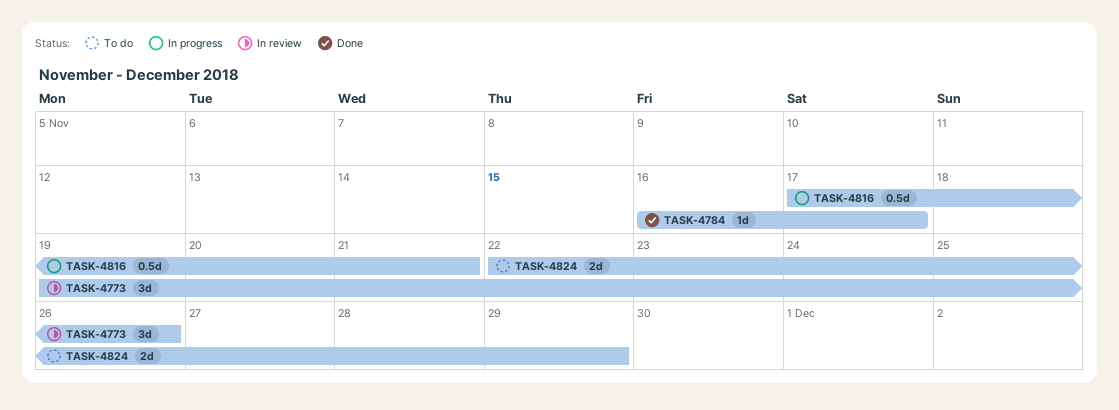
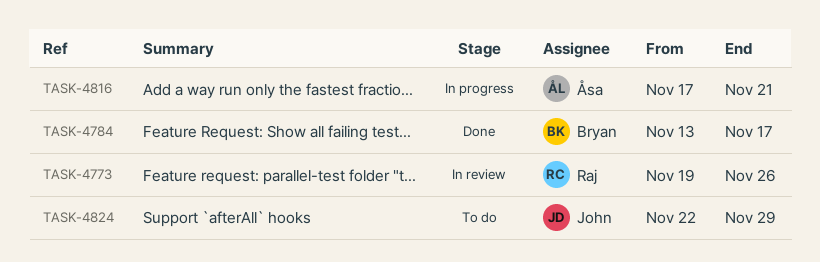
TASK-4784, start: Nov 16 -> Nov 13

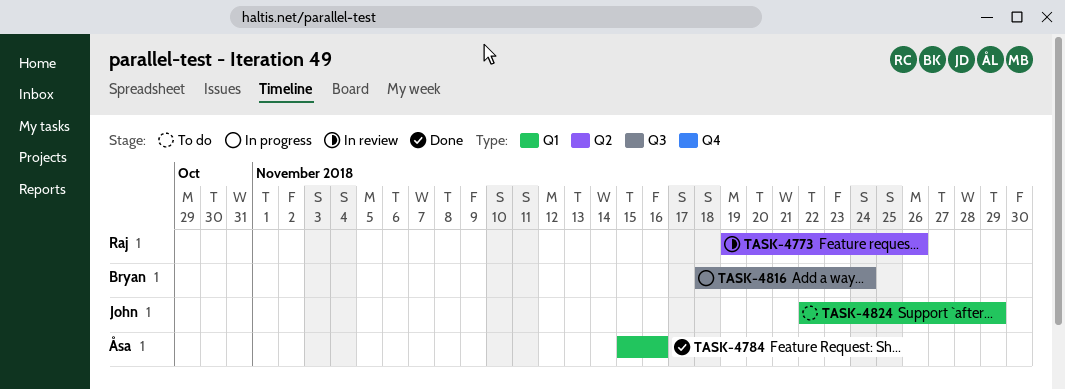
TASK-4784, owner: Bryan -> Åsa
TASK-4784, start: Nov 13 -> Nov 15
TASK-4784, due: Nov 17 -> Nov 16
TASK-4816, owner: Åsa -> Bryan
TASK-4816, start: Nov 17 -> Nov 18
TASK-4816, due: Nov 21 -> Nov 24

